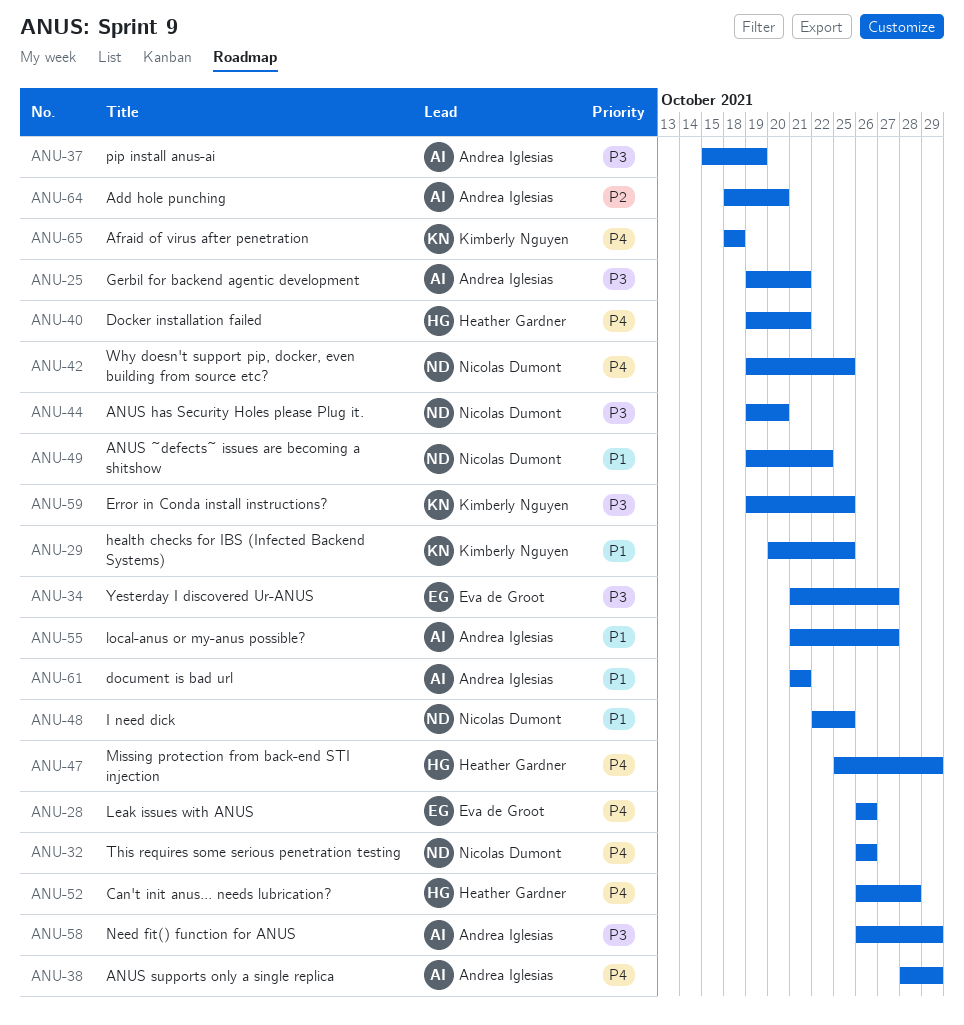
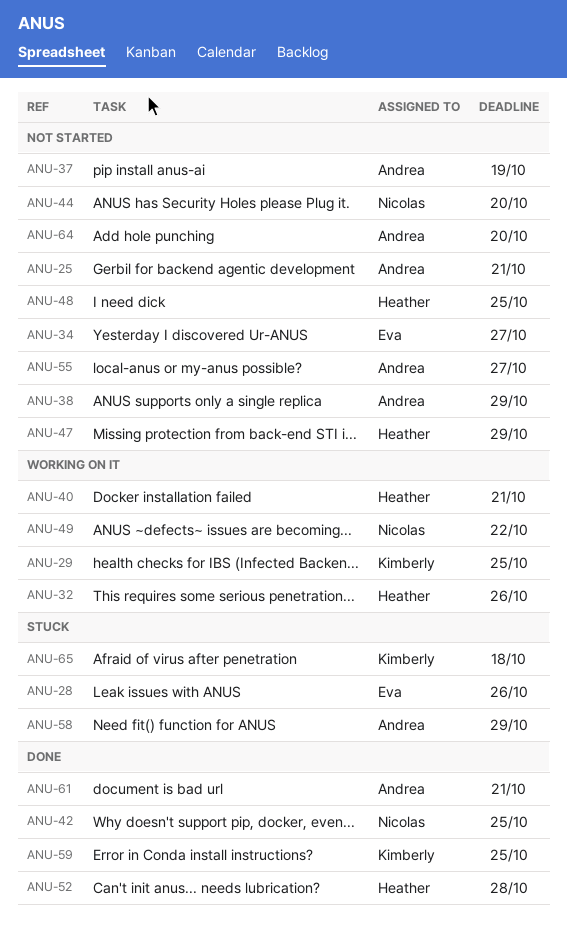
ANU-32, owner: Nicolas Dumont -> Heather Gardner
ANU-48, owner: Nicolas Dumont -> Heather Gardner

